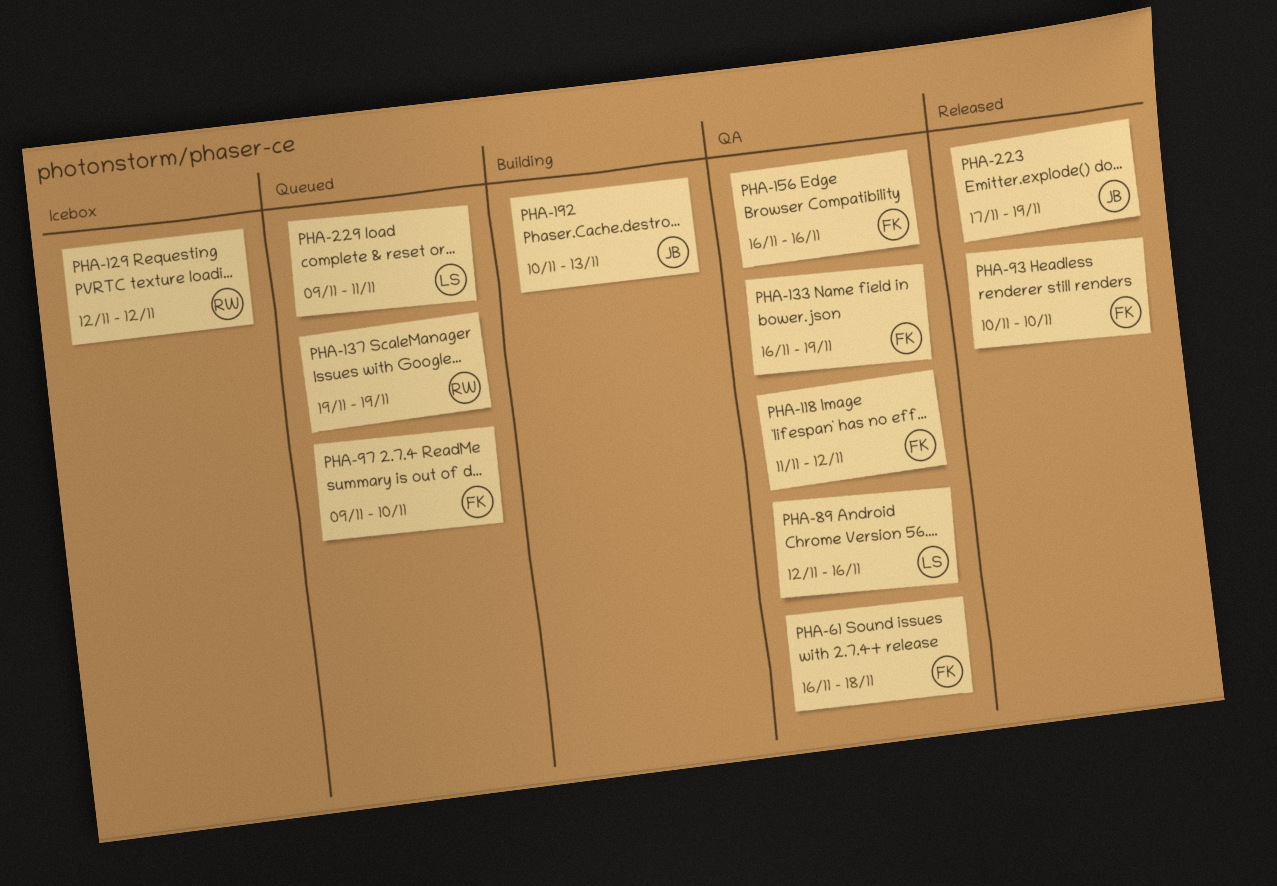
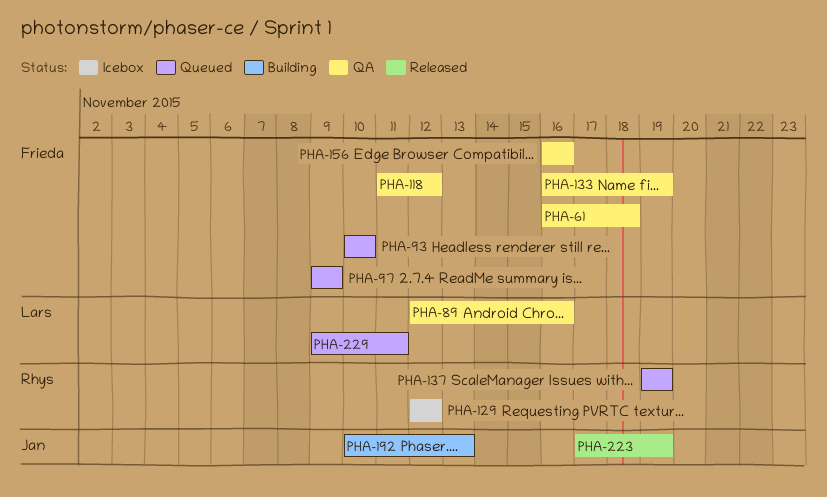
PHA-93, status: Released -> Queued
PHA-97, due: Nov 10 -> Nov 9

